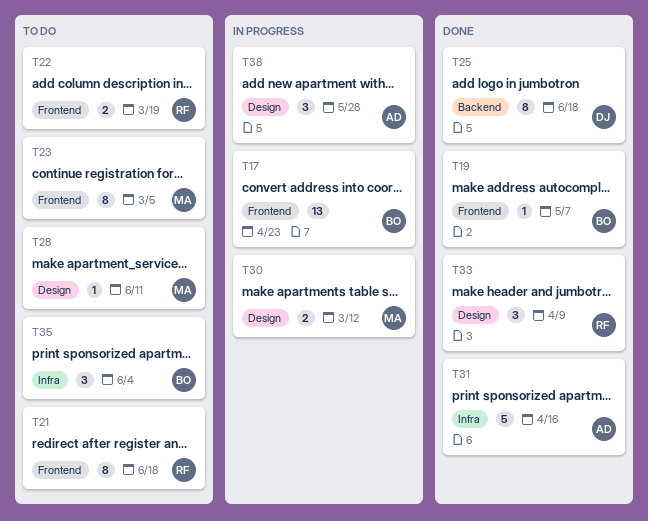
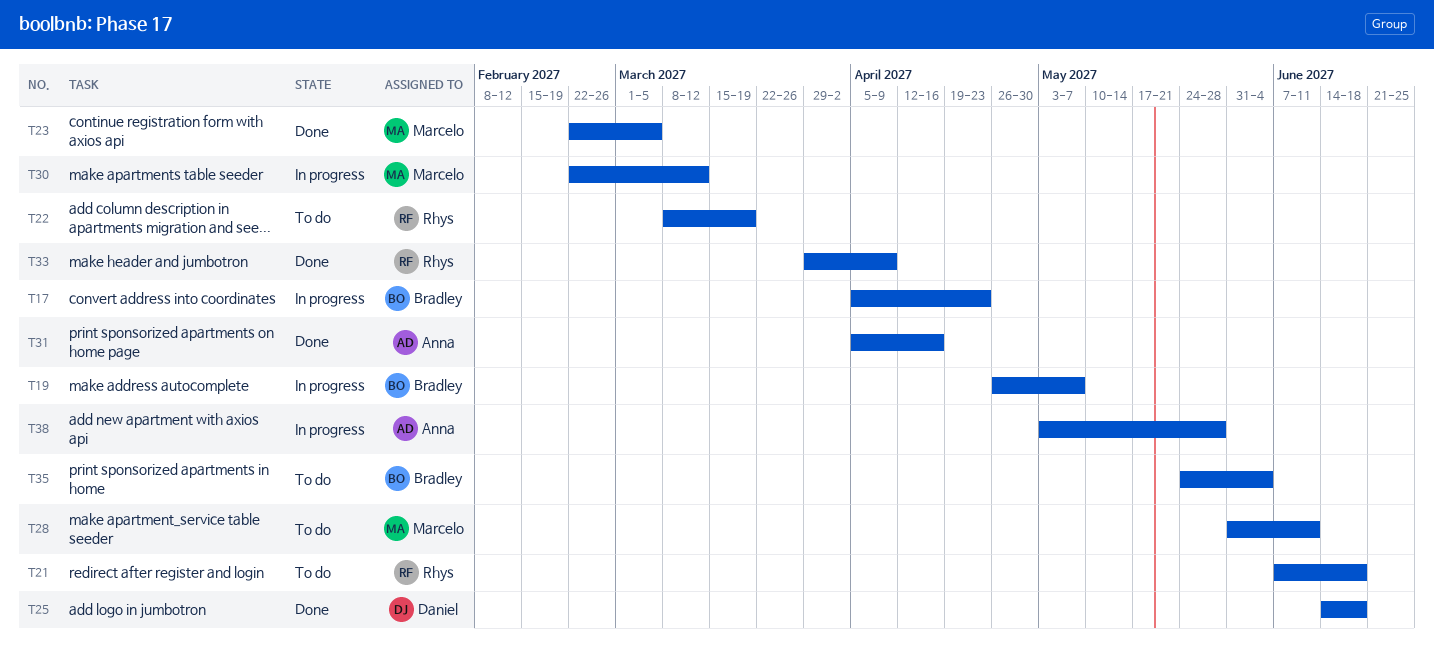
T19, status: Done -> In progress
T23, status: To do -> Done

